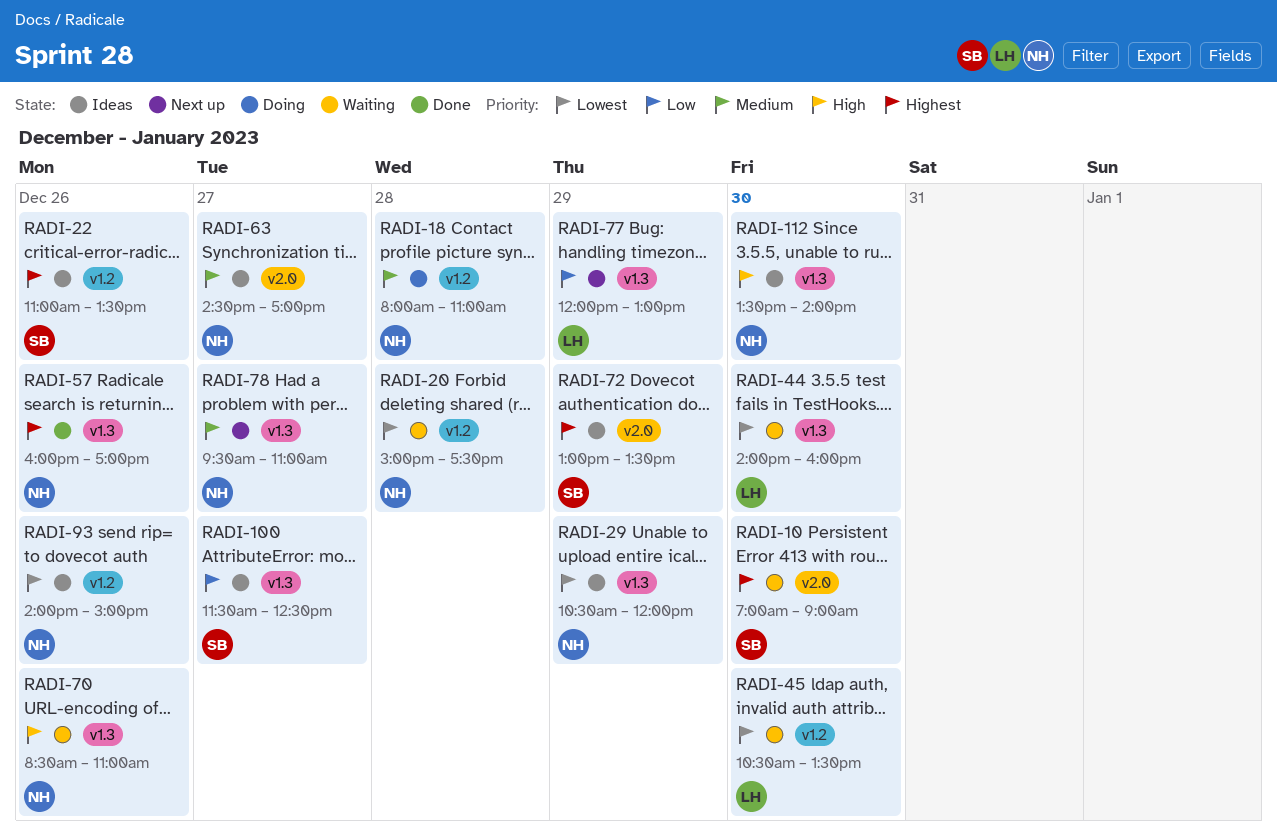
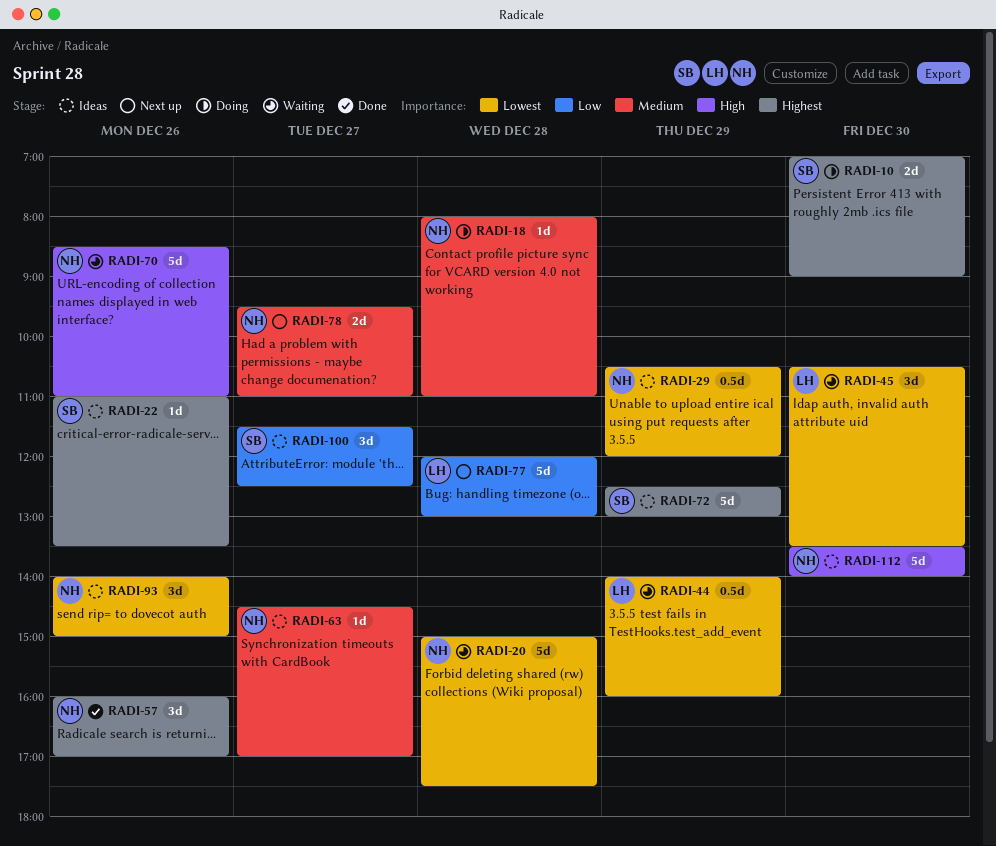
RADI-10, status: Waiting -> Doing
RADI-44, day: Dec 30 -> Dec 29
RADI-72, begins: 13:00 -> 12:30
RADI-72, ends: 13:30 -> 13:00
RADI-77, day: Dec 29 -> Dec 28

